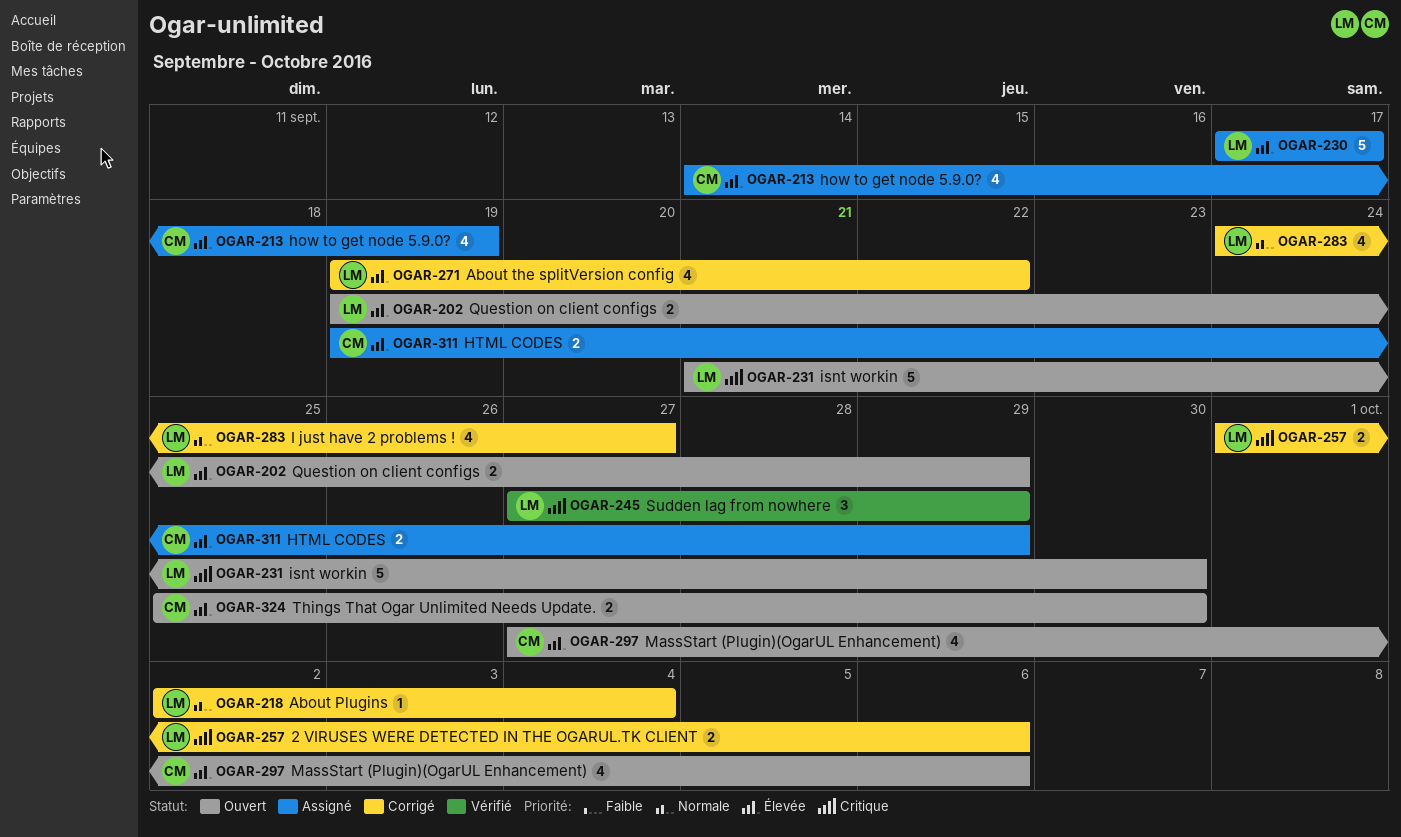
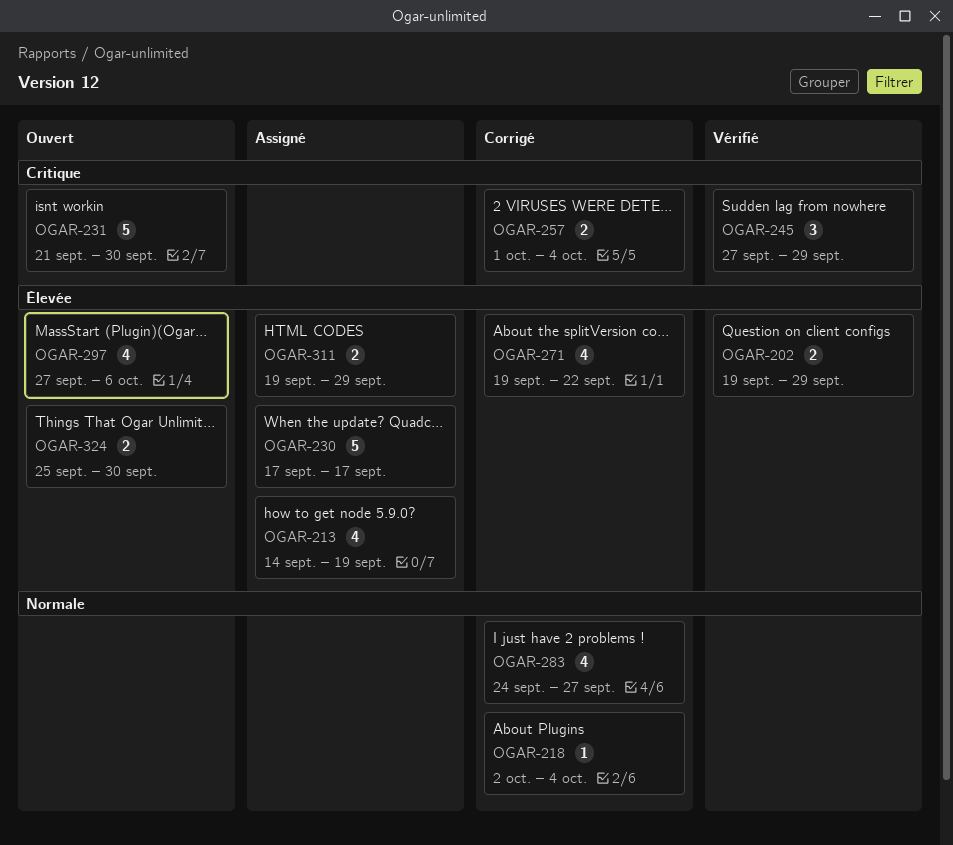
OGAR-202, status: Ouvert -> Vérifié
OGAR-257, due: Oct 6 -> Oct 4

